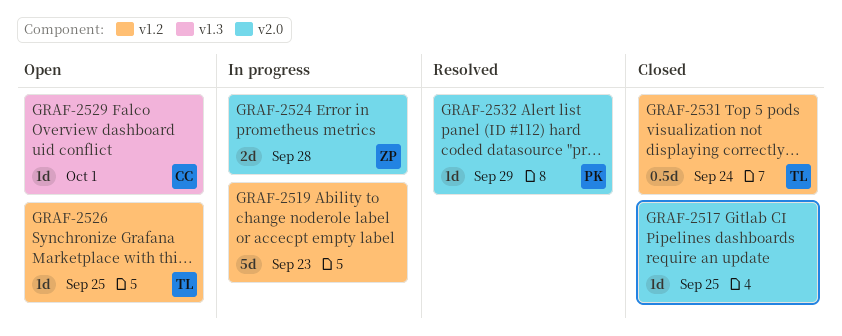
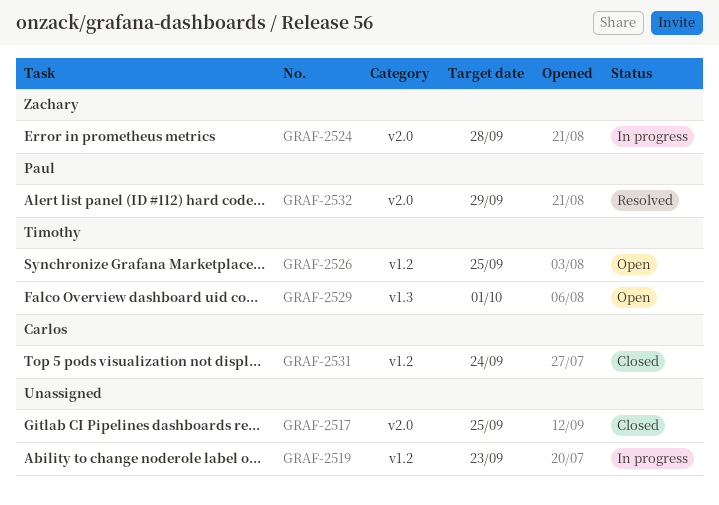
GRAF-2529, owner: Carlos -> Timothy
GRAF-2531, owner: Timothy -> Carlos

